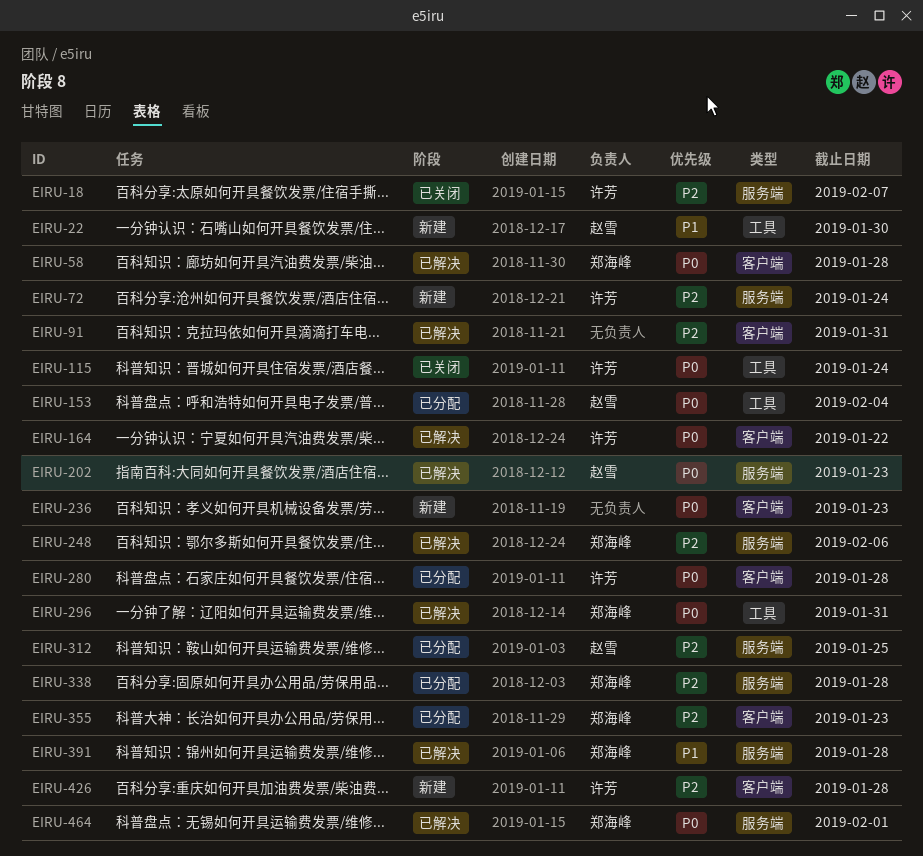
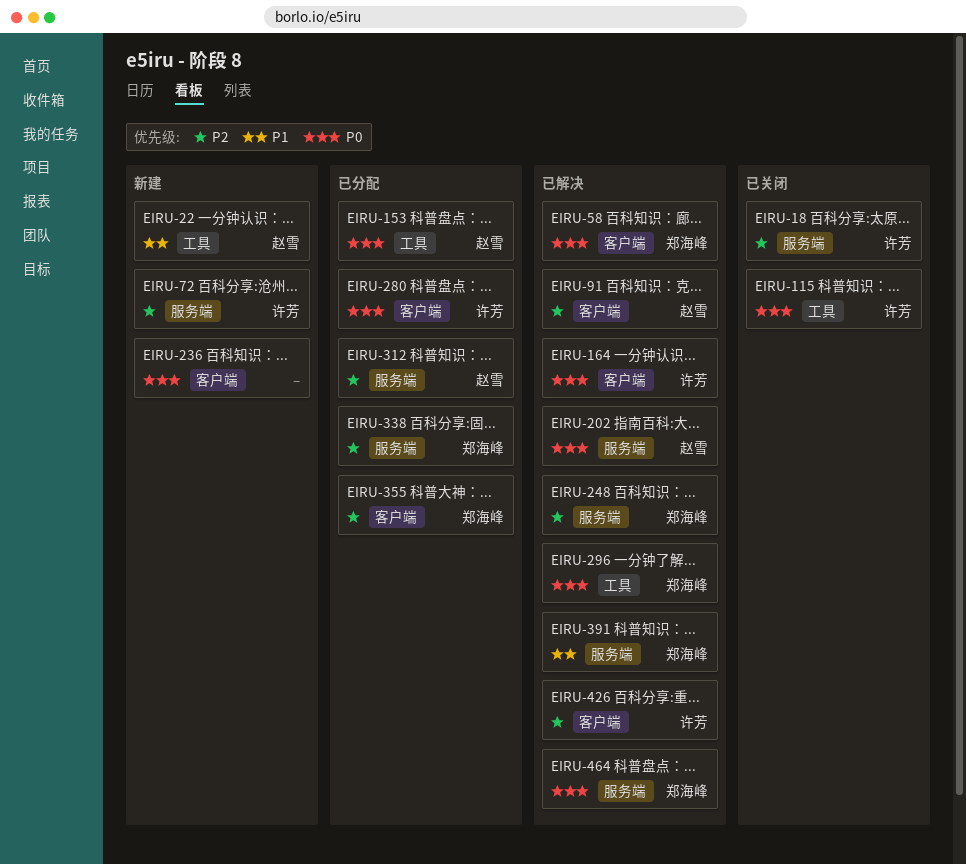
EIRU-91, owner: none -> 赵雪
EIRU-426, status: 新建 -> 已解决

